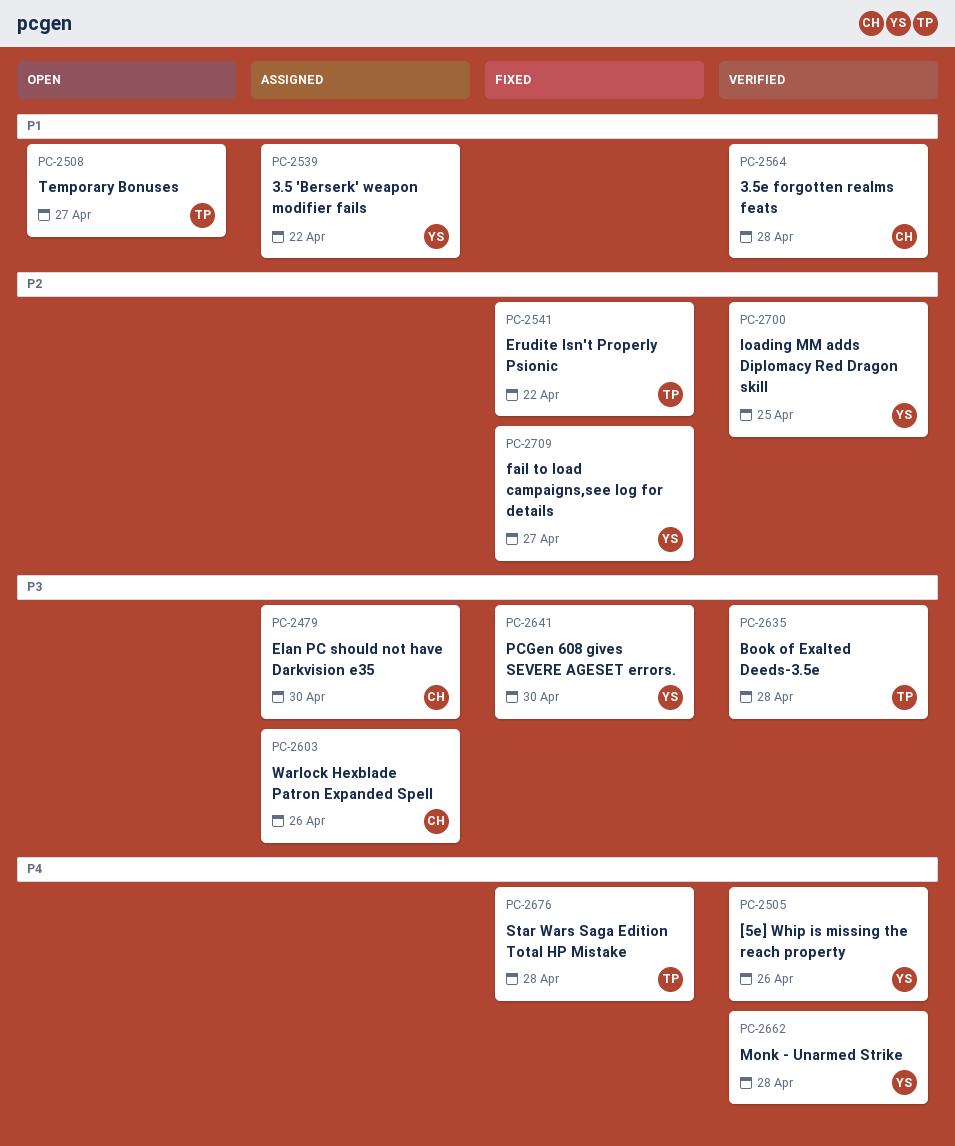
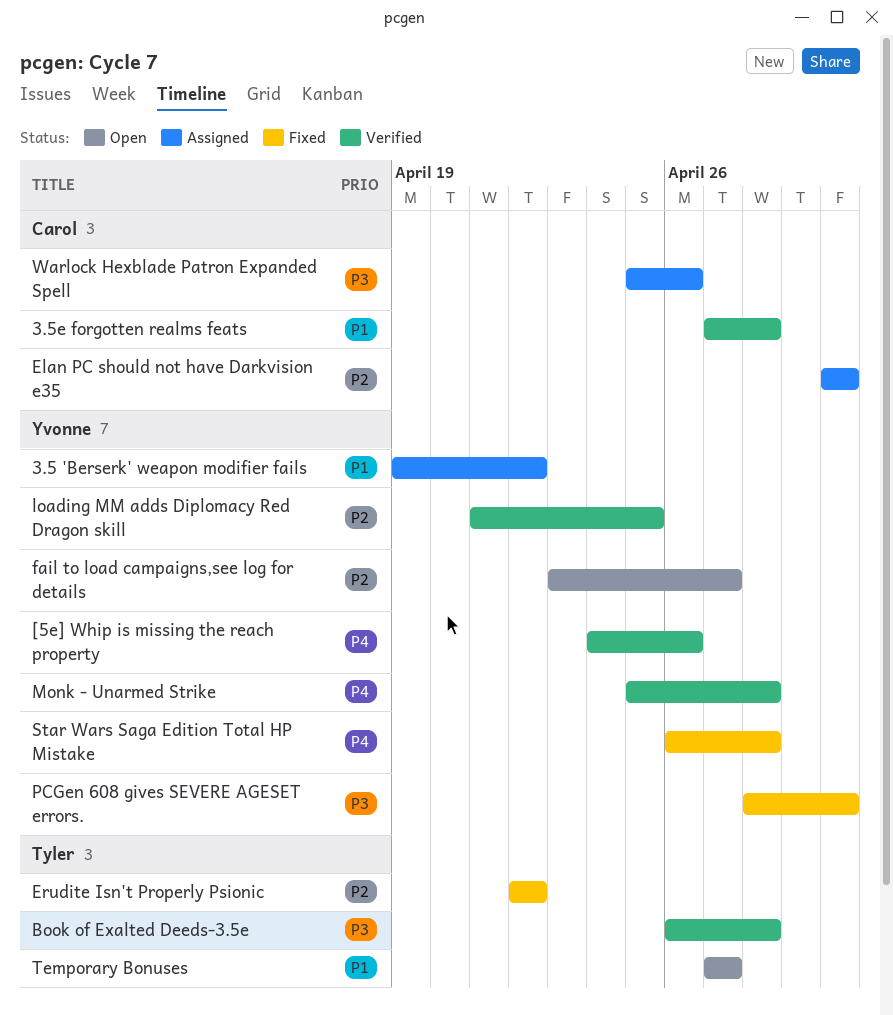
Elan PC should not have Darkvision e35, priority: P3 -> P2
fail to load campaigns,see log for details, status: Fixed -> Open
Star Wars Saga Edition Total HP Mistake, owner: Tyler -> Yvonne

